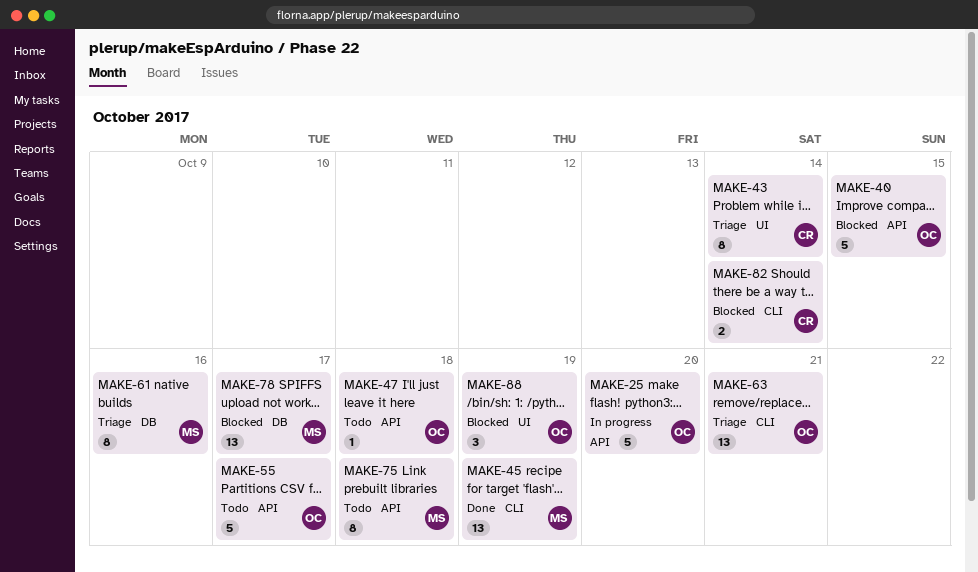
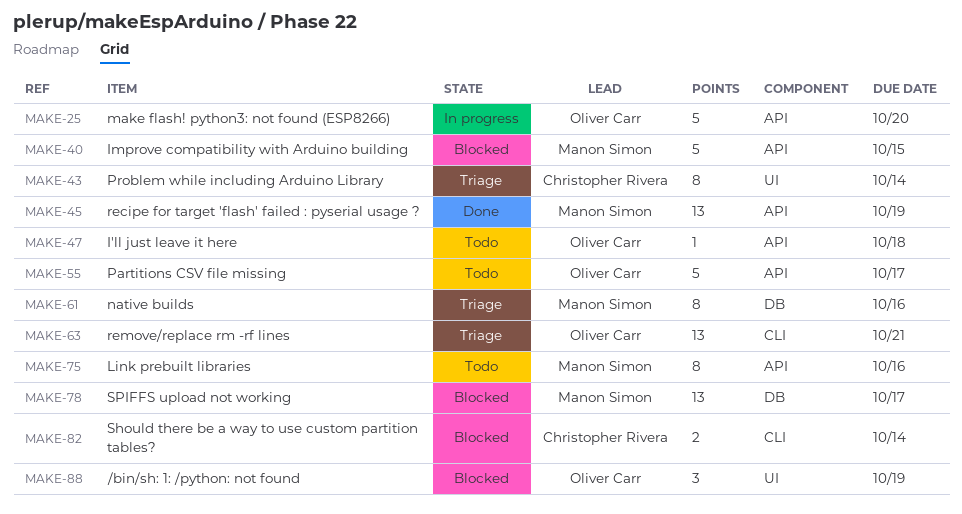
MAKE-40, owner: Oliver Carr -> Manon Simon
MAKE-45, label: CLI -> API
MAKE-75, due: Oct 18 -> Oct 16

